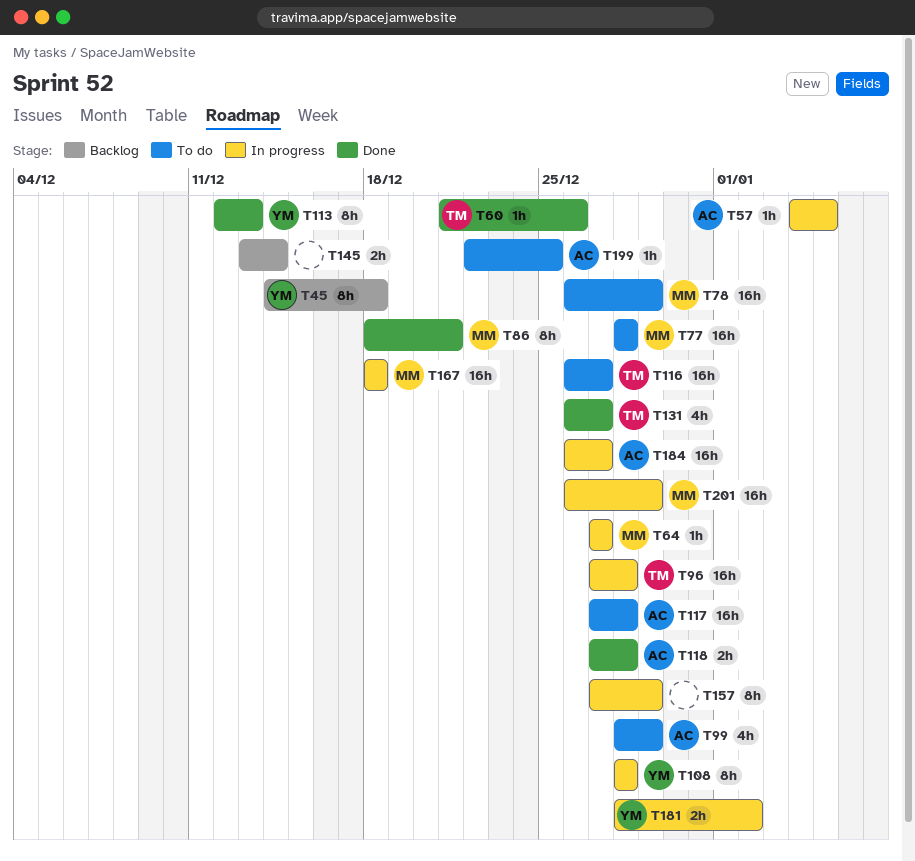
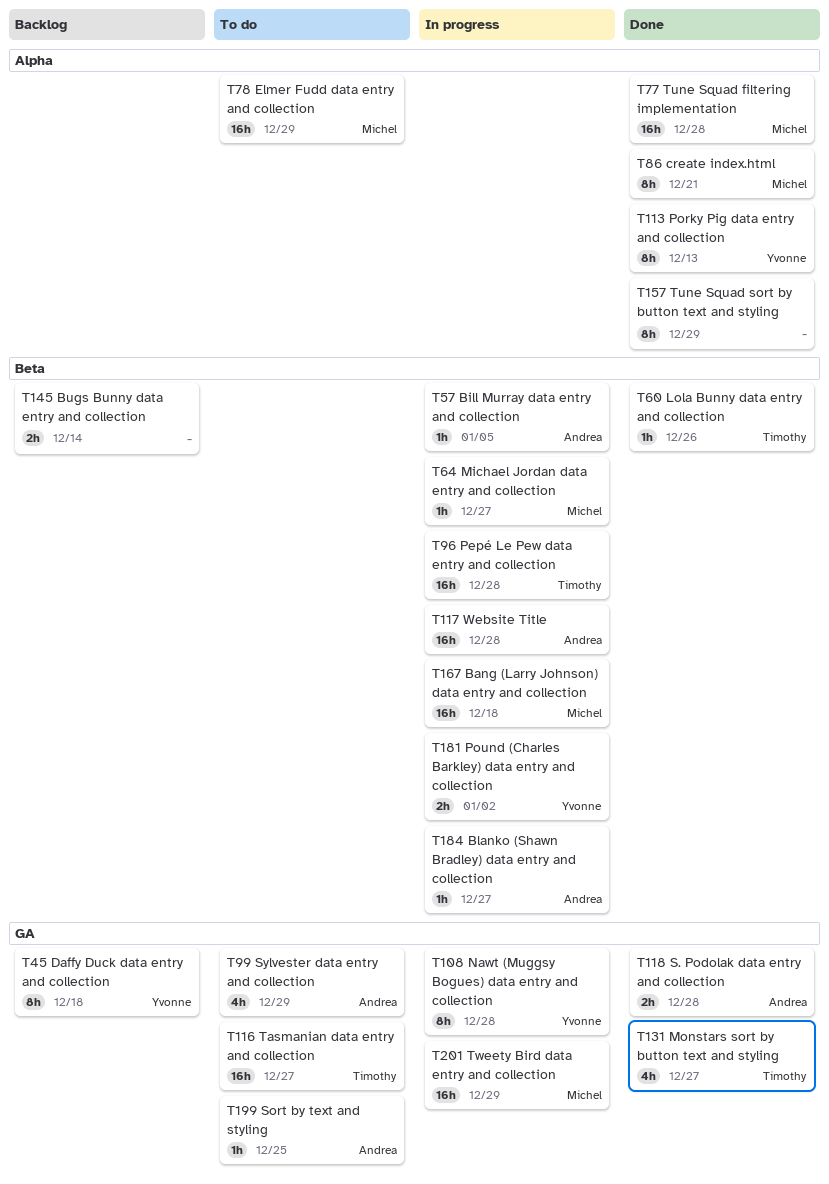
T77, status: To do -> Done
T117, status: To do -> In progress
T157, status: In progress -> Done
T184, estimate: 16h -> 1h

